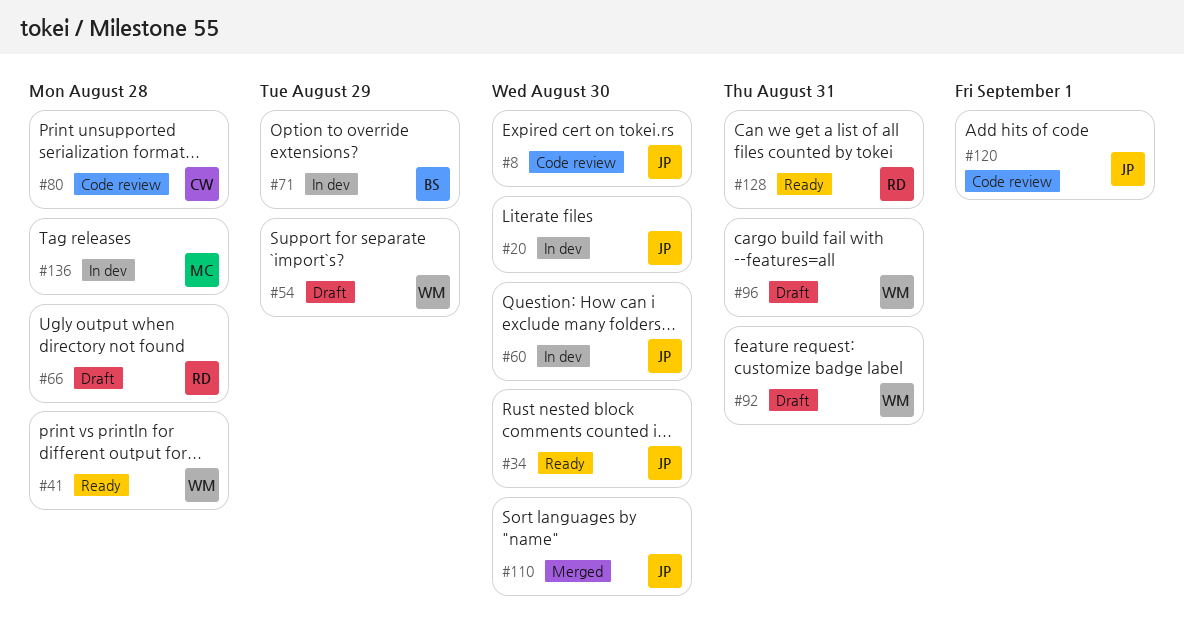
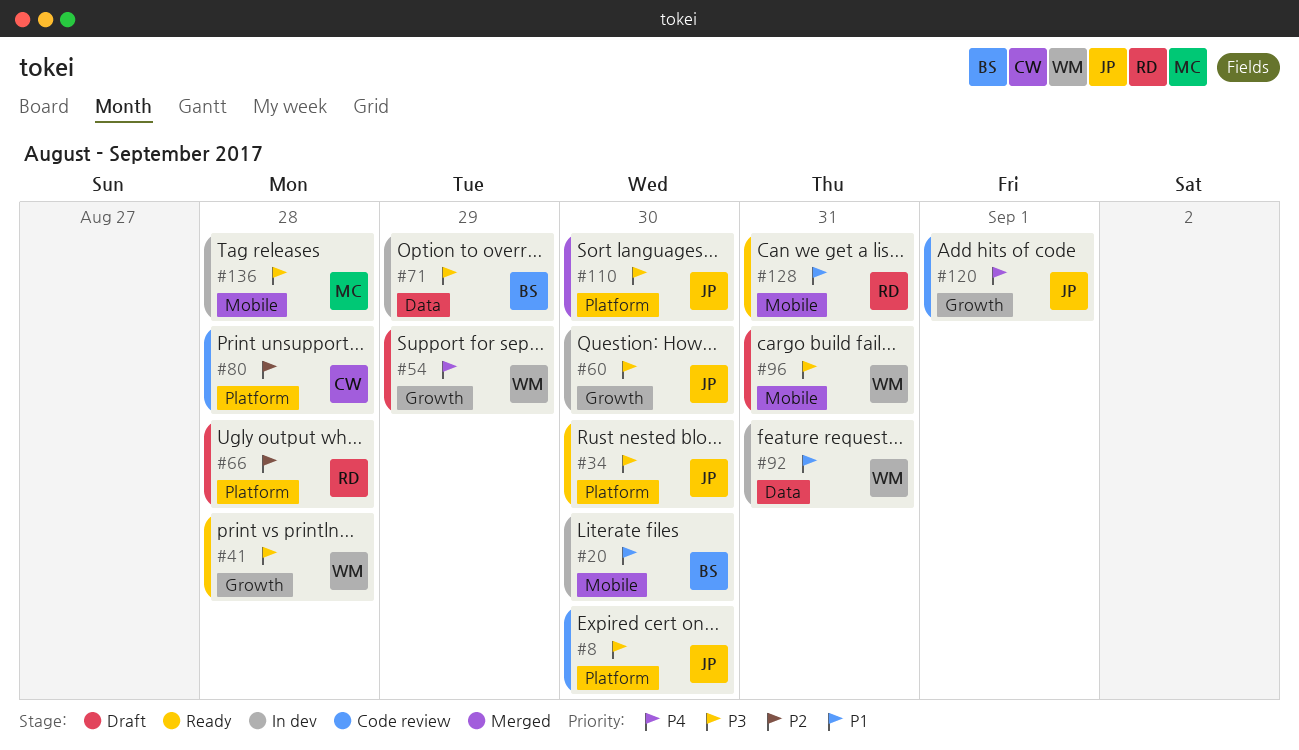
#20, owner: JP -> BS
#92, status: Draft -> In dev

